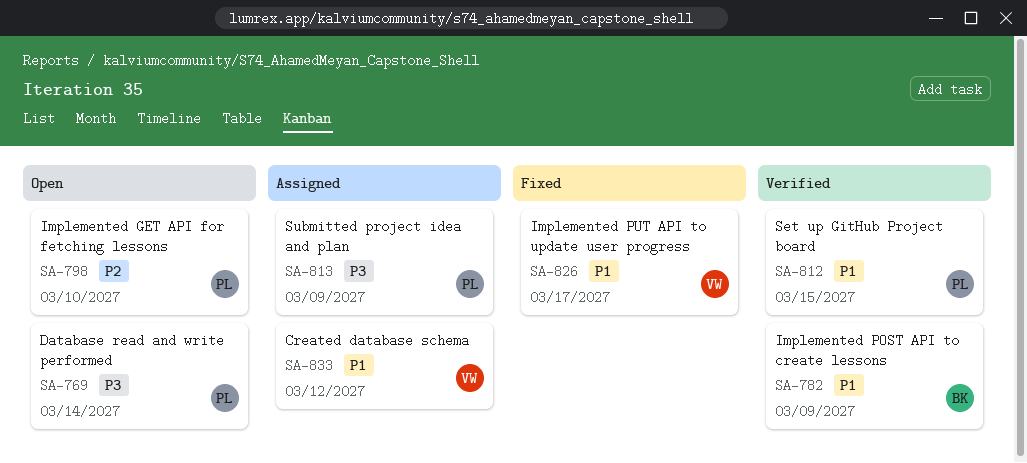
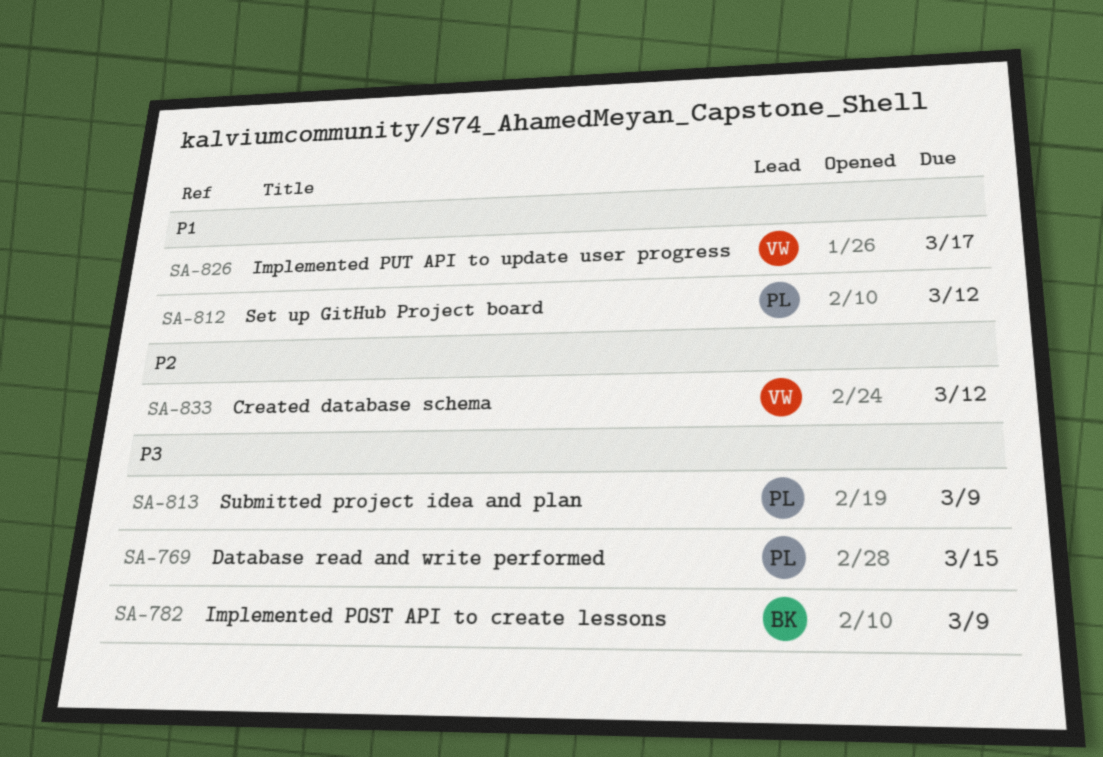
SA-769, due: Mar 14 -> Mar 15
SA-782, priority: P1 -> P3
SA-798: present -> none
SA-812, due: Mar 15 -> Mar 12
SA-833, priority: P1 -> P2

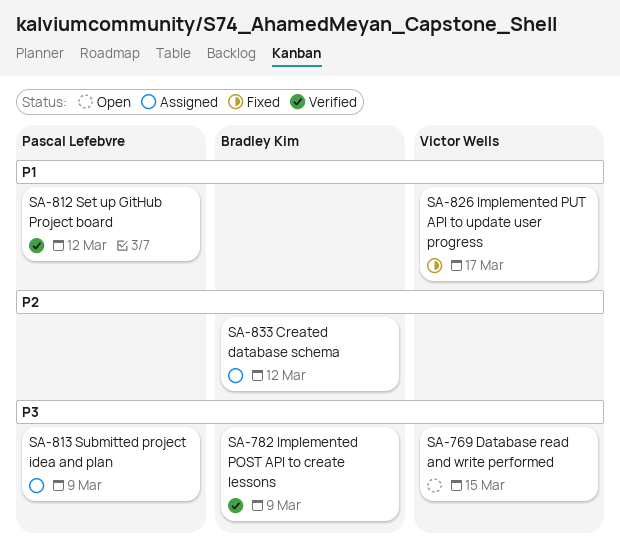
SA-769, owner: Pascal Lefebvre -> Victor Wells
SA-833, owner: Victor Wells -> Bradley Kim

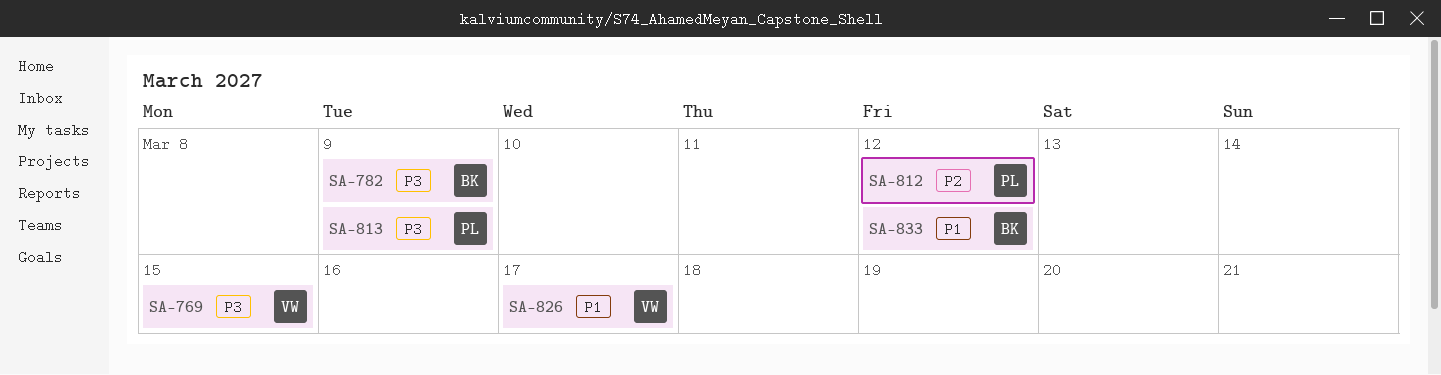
SA-812, priority: P1 -> P2
SA-833, priority: P2 -> P1

